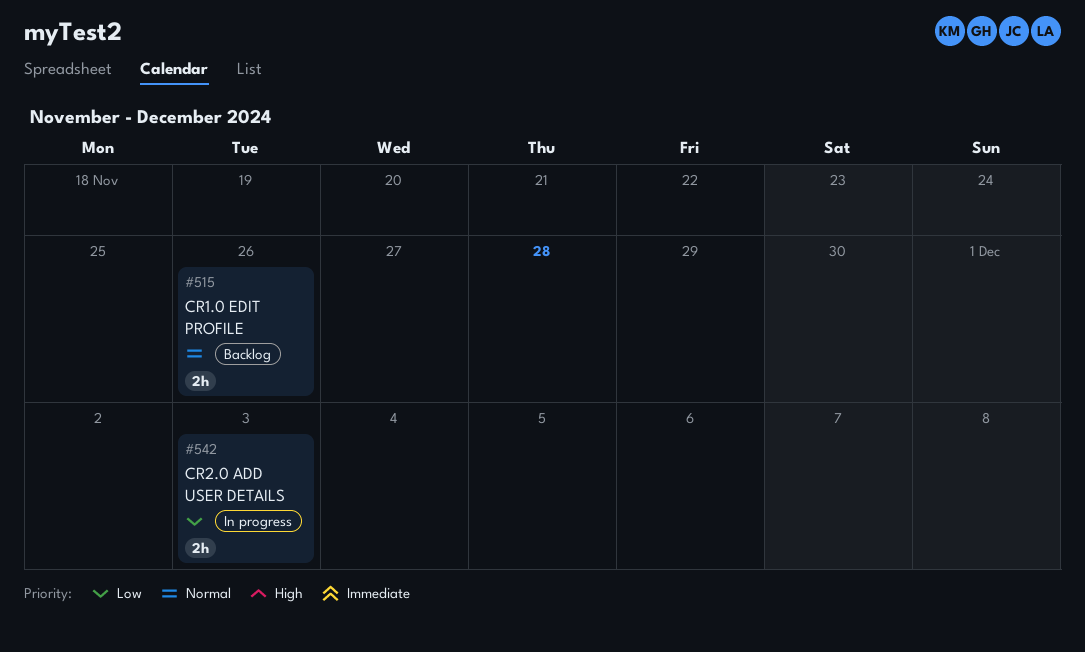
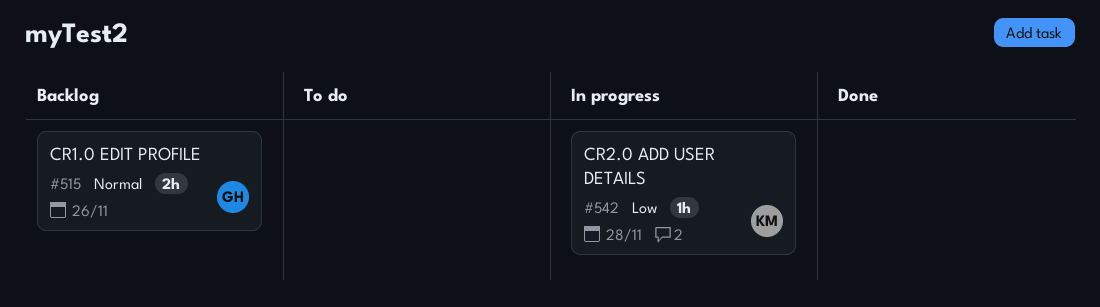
#542, estimate: 2h -> 1h
#542, due: Dec 3 -> Nov 28

